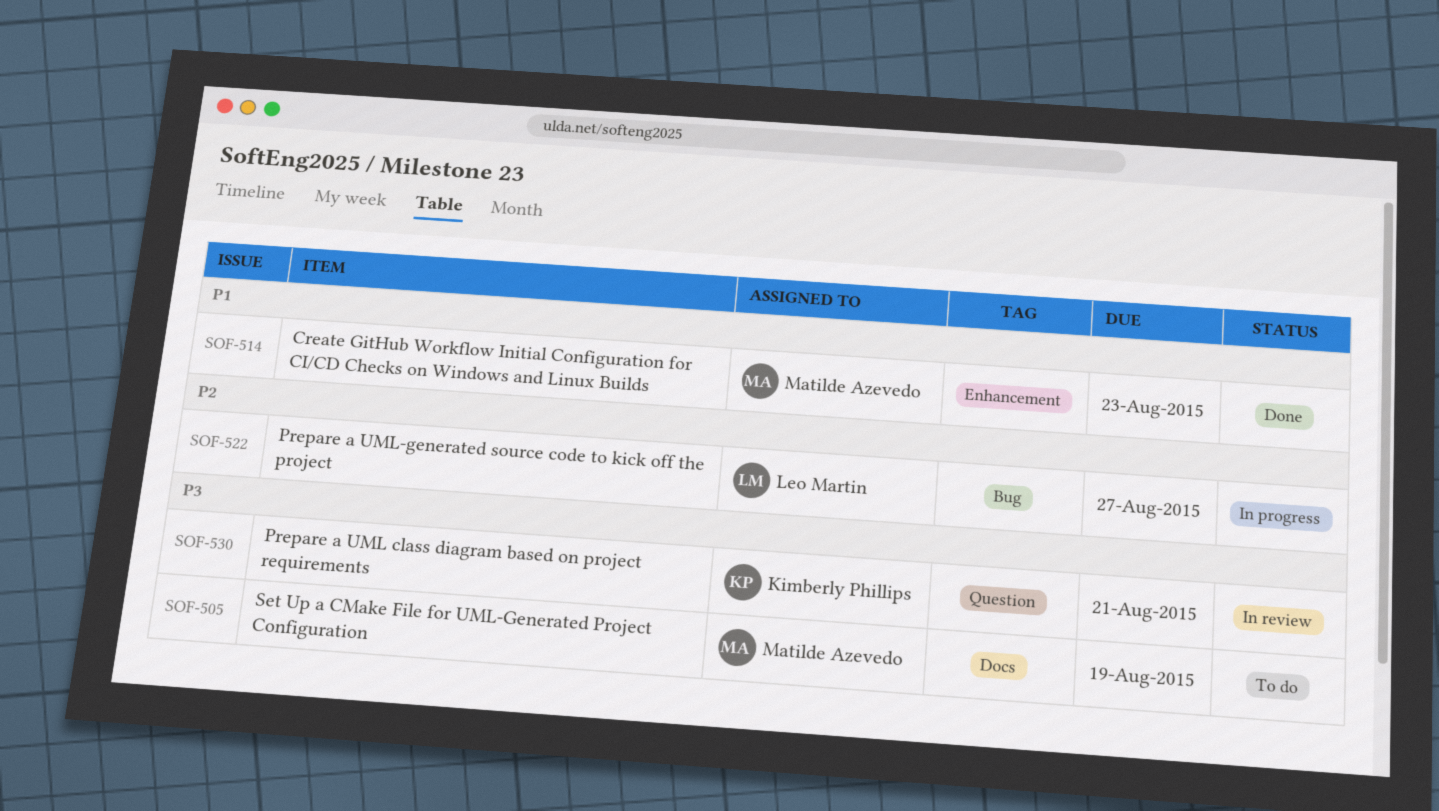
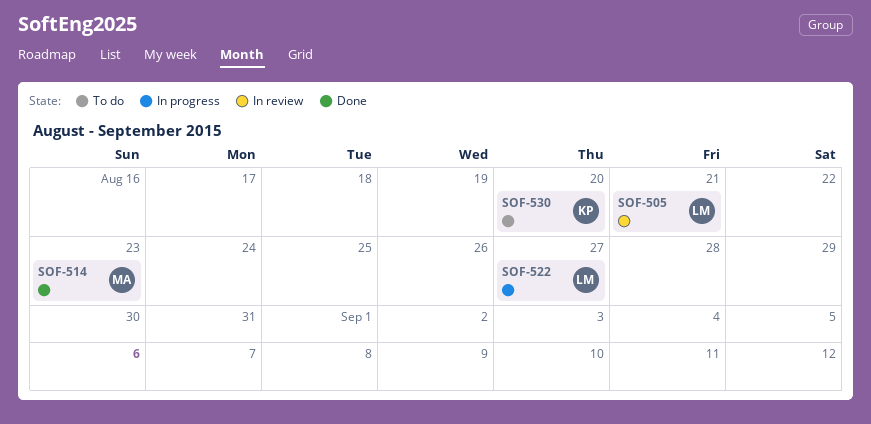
SOF-505, status: To do -> In review
SOF-505, owner: Matilde Azevedo -> Leo Martin
SOF-505, due: Aug 19 -> Aug 21
SOF-530, status: In review -> To do
SOF-530, due: Aug 21 -> Aug 20

